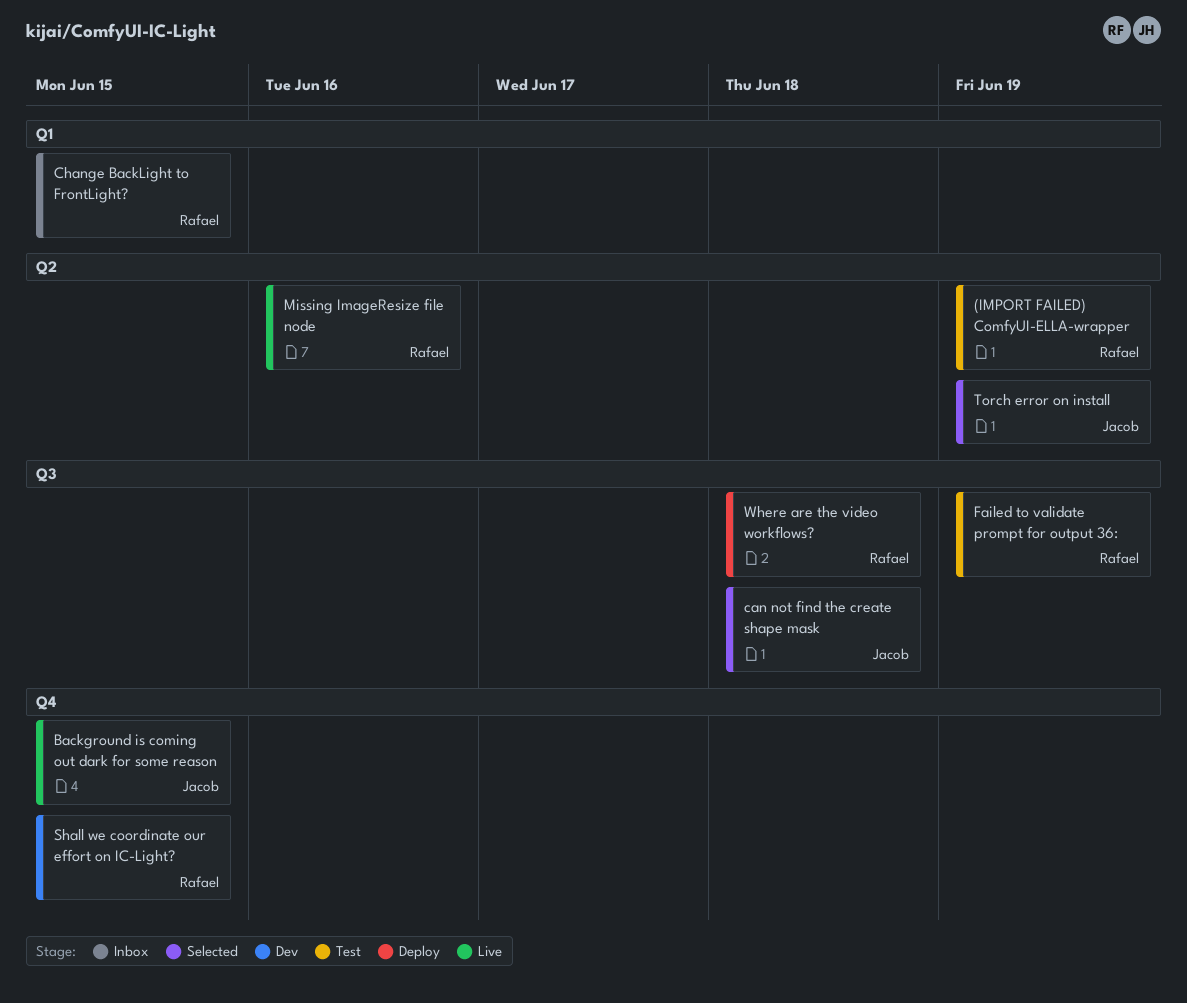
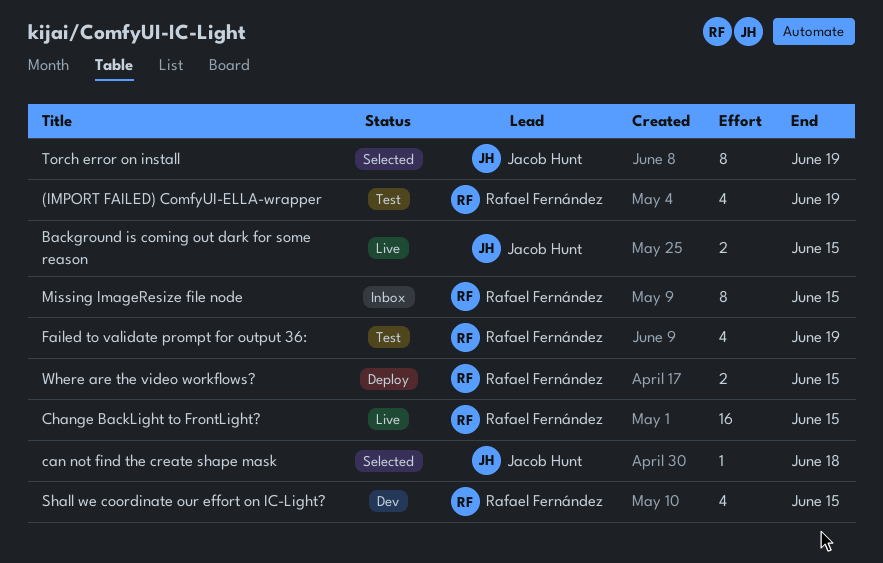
Change BackLight to FrontLight?, status: Inbox -> Live
Missing ImageResize file node, status: Live -> Inbox
Missing ImageResize file node, due: Jun 16 -> Jun 15
Where are the video workflows?, due: Jun 18 -> Jun 15

